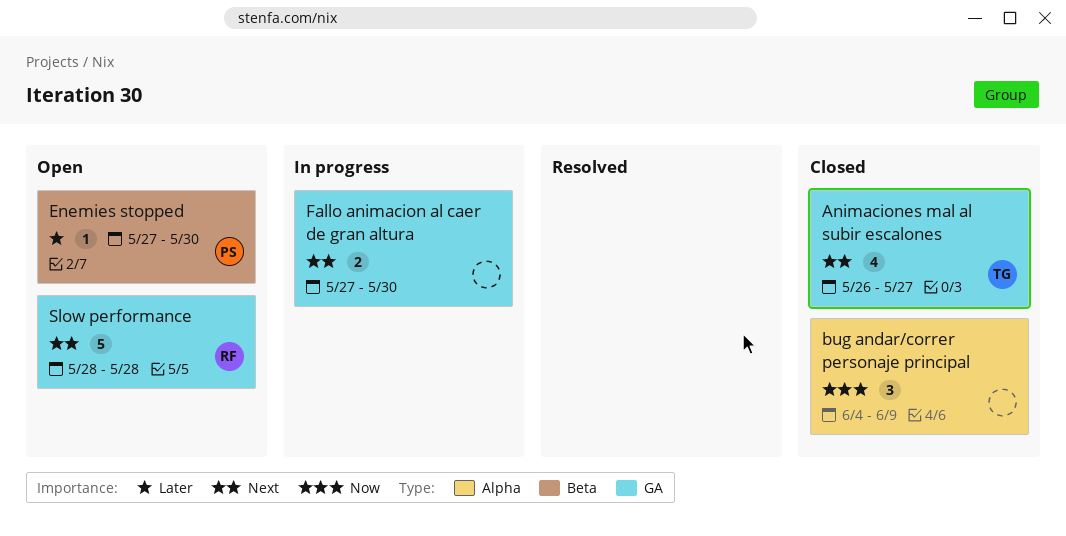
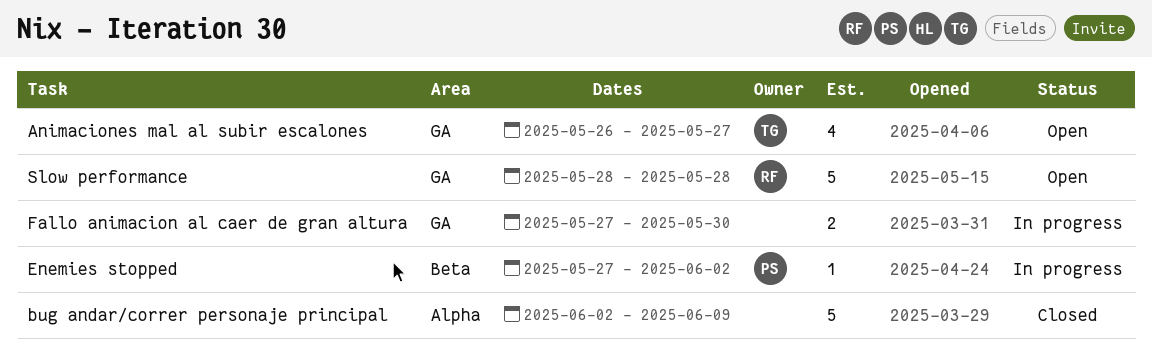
Animaciones mal al subir escalones, status: Closed -> Open
bug andar/correr personaje principal, estimate: 3 -> 5
bug andar/correr personaje principal, start: Jun 4 -> Jun 2
Enemies stopped, status: Open -> In progress
Enemies stopped, due: May 30 -> Jun 2

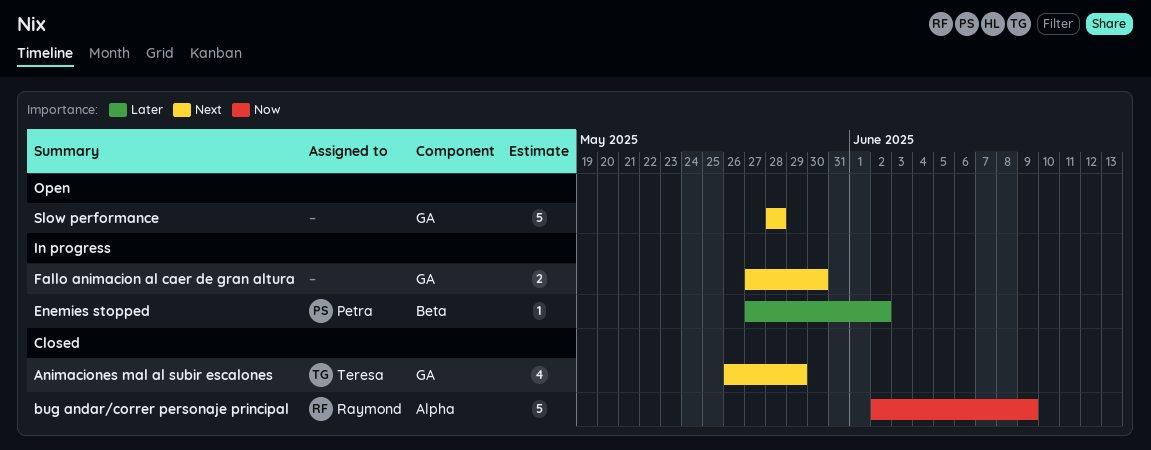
Animaciones mal al subir escalones, status: Open -> Closed
Animaciones mal al subir escalones, due: May 27 -> May 29
bug andar/correr personaje principal, owner: none -> Raymond
Slow performance, owner: Raymond -> none

